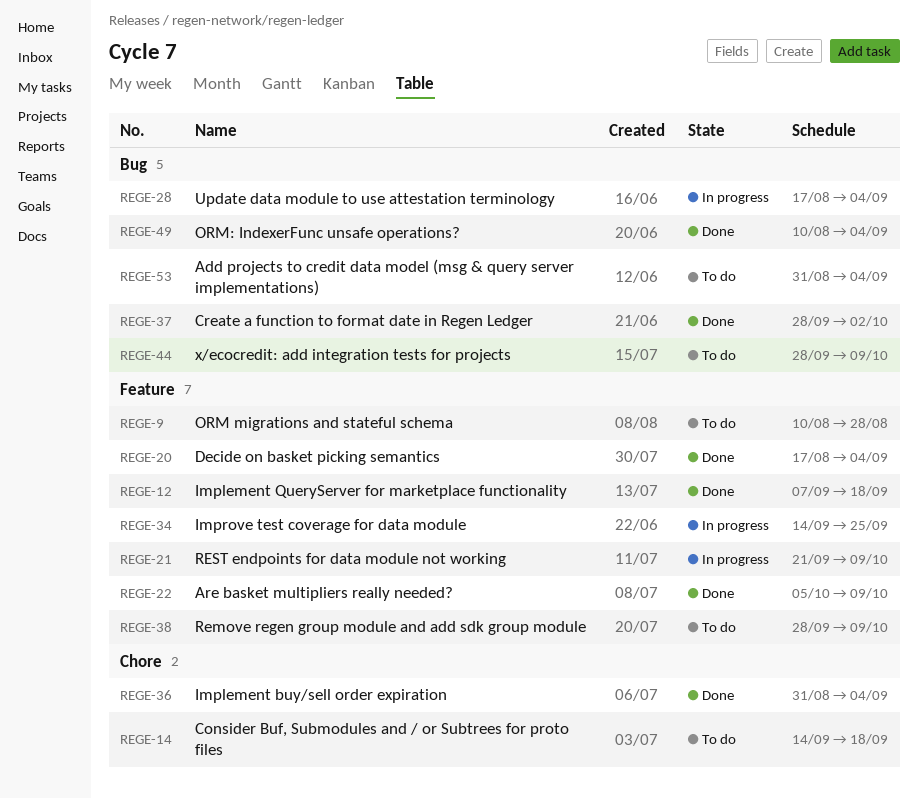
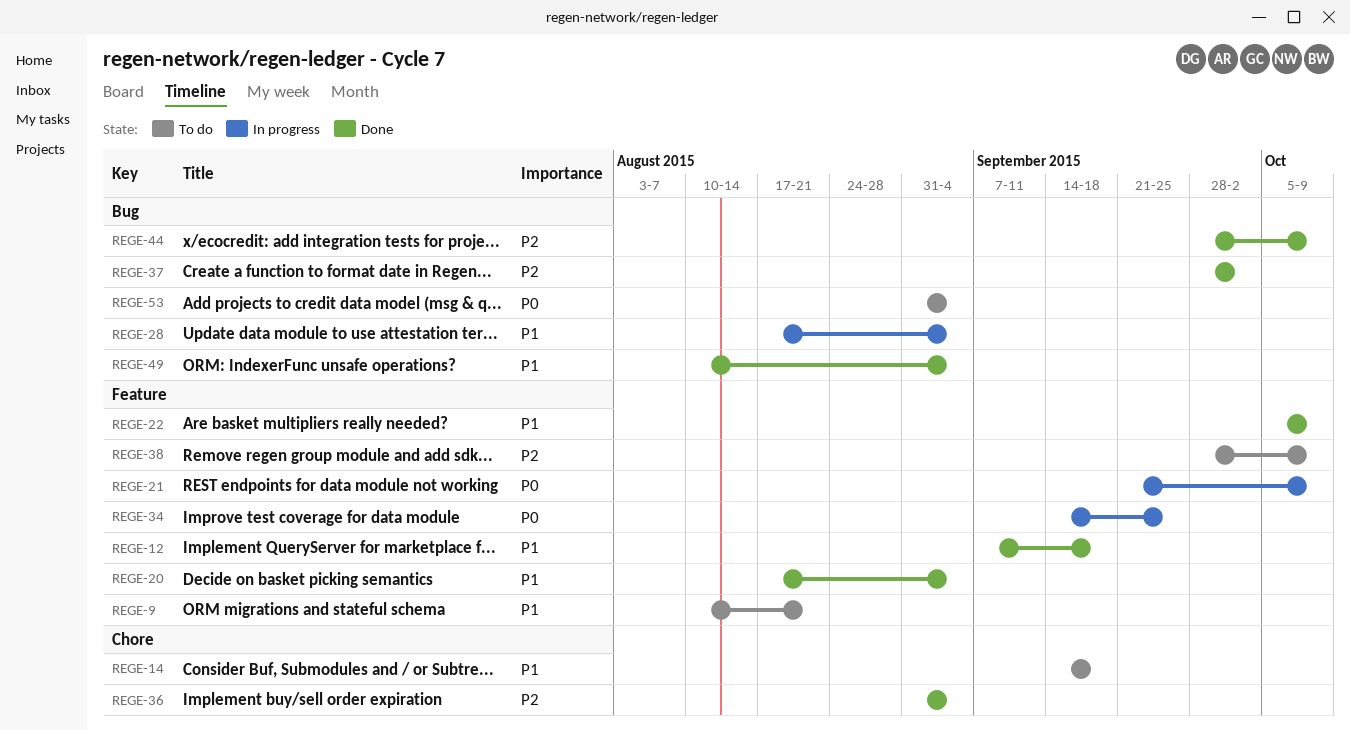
REGE-9, due: Aug 28 -> Aug 21
REGE-44, status: To do -> Done

